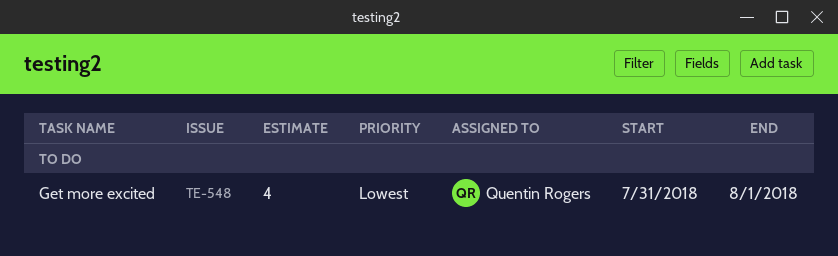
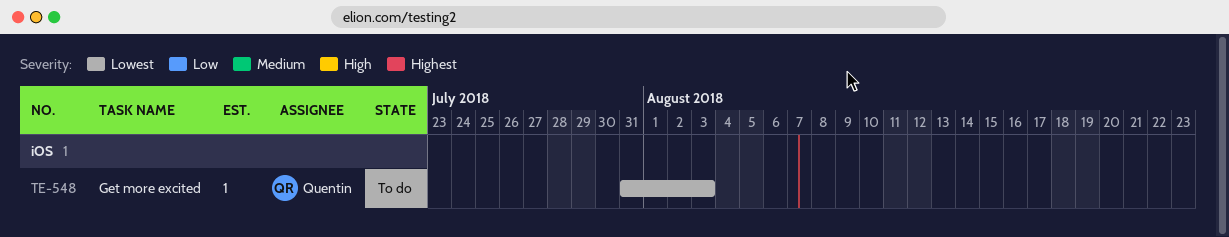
TE-548, estimate: 4 -> 1
TE-548, due: Aug 1 -> Aug 3

